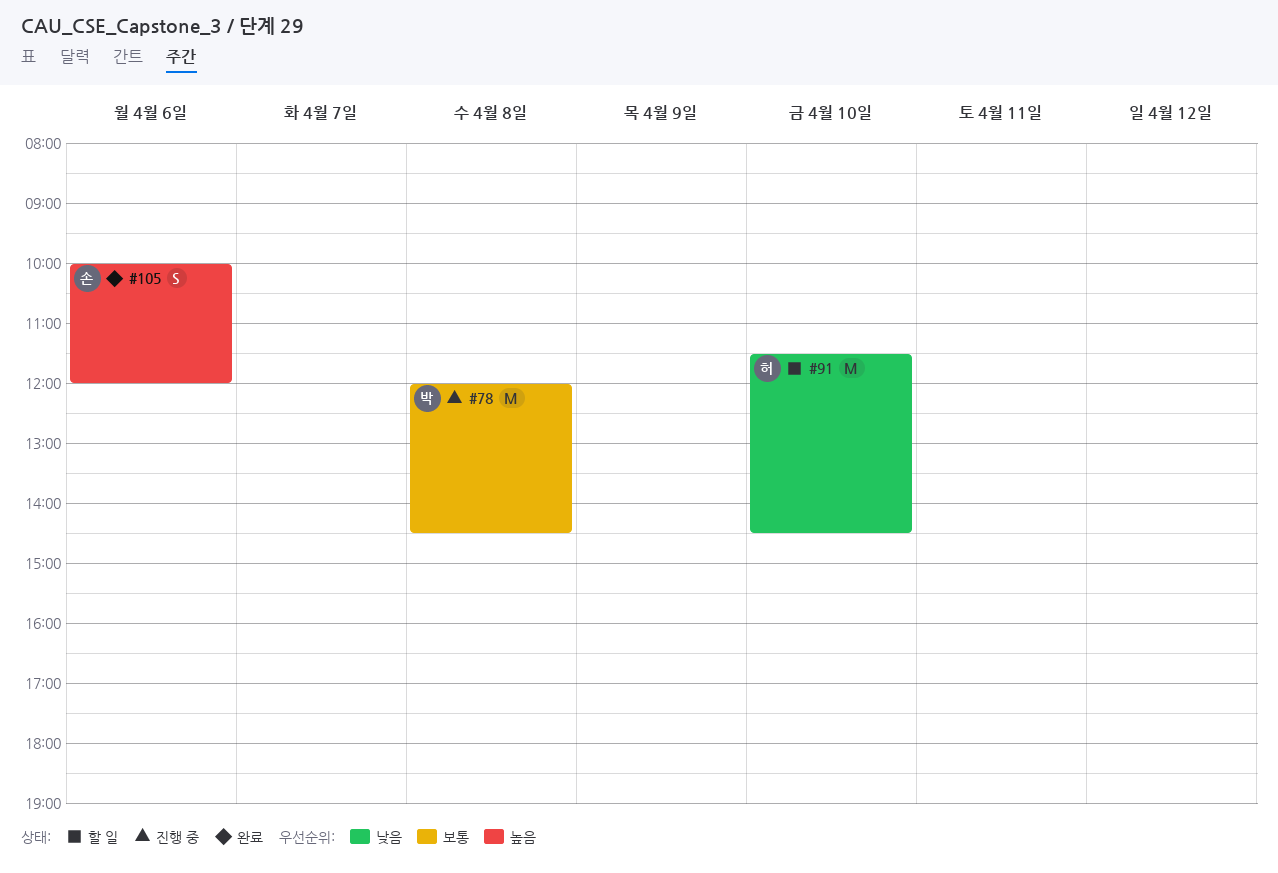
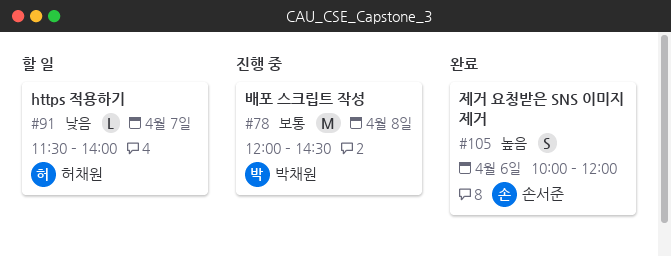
#91, estimate: M -> L
#91, day: Apr 10 -> Apr 7
#91, ends: 14:30 -> 14:00

